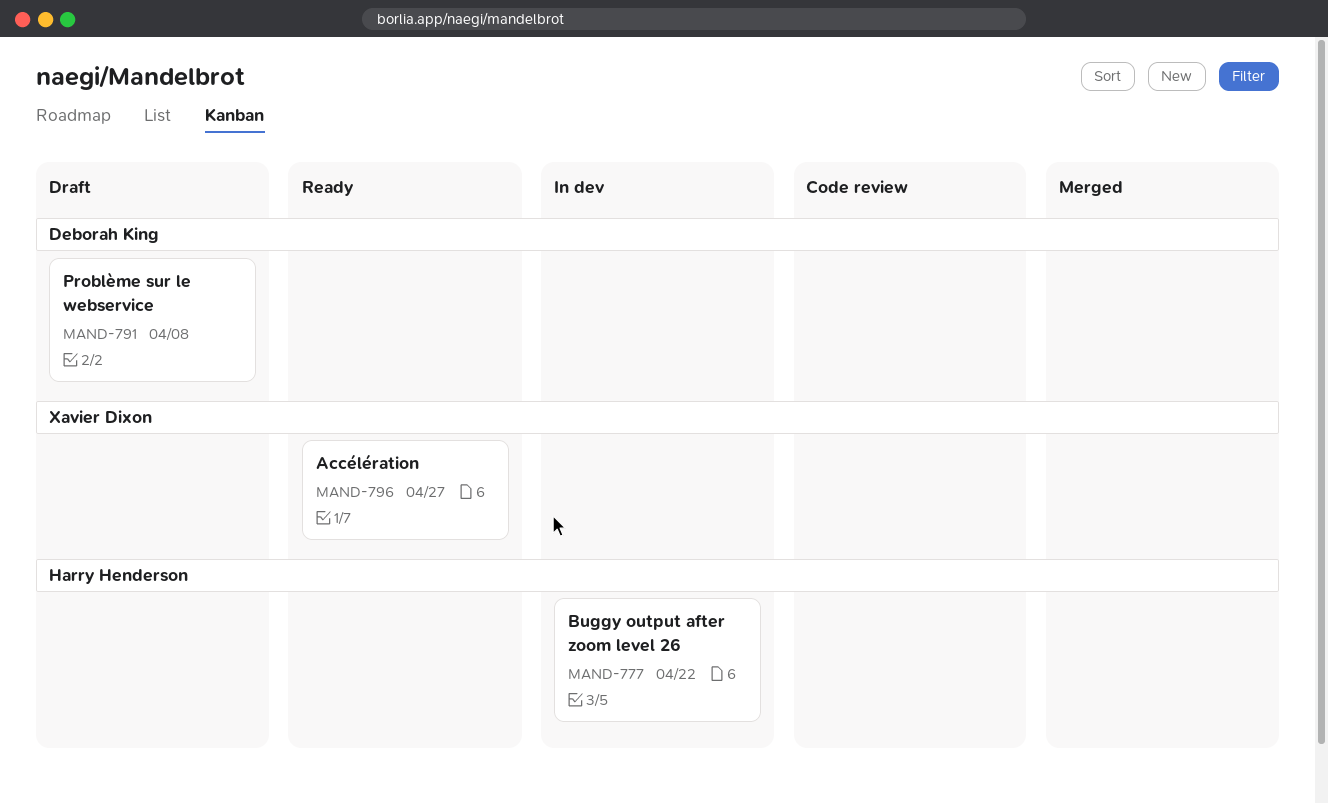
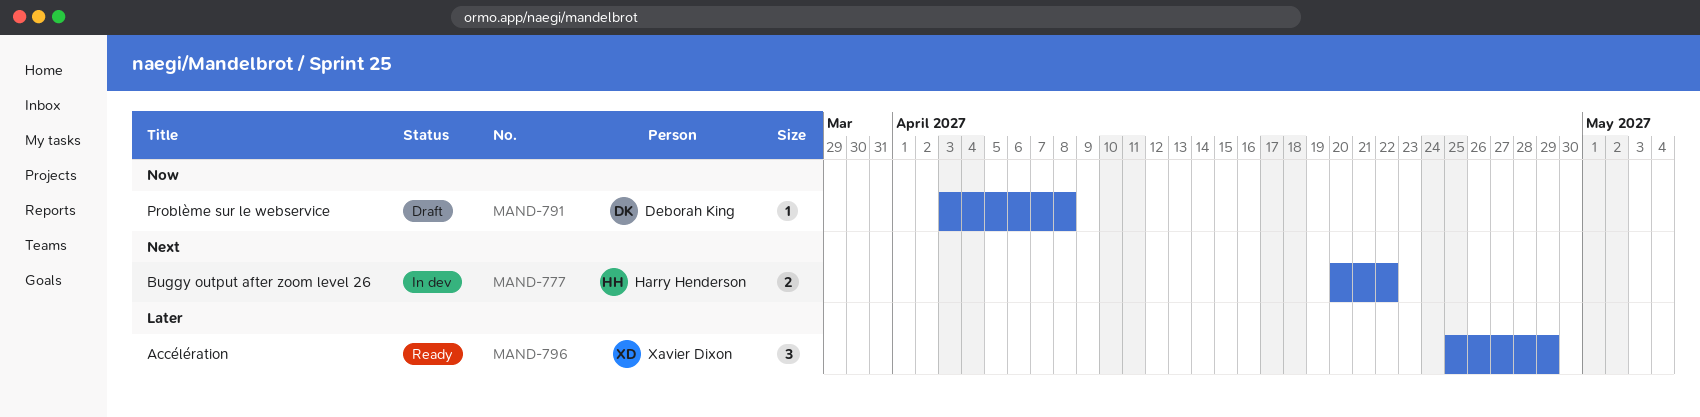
MAND-796, due: Apr 27 -> Apr 29

